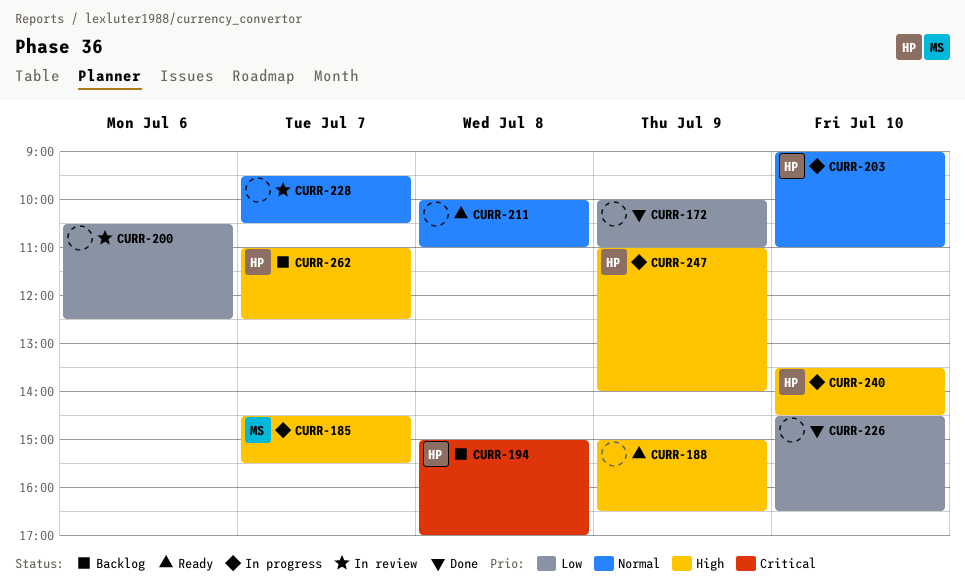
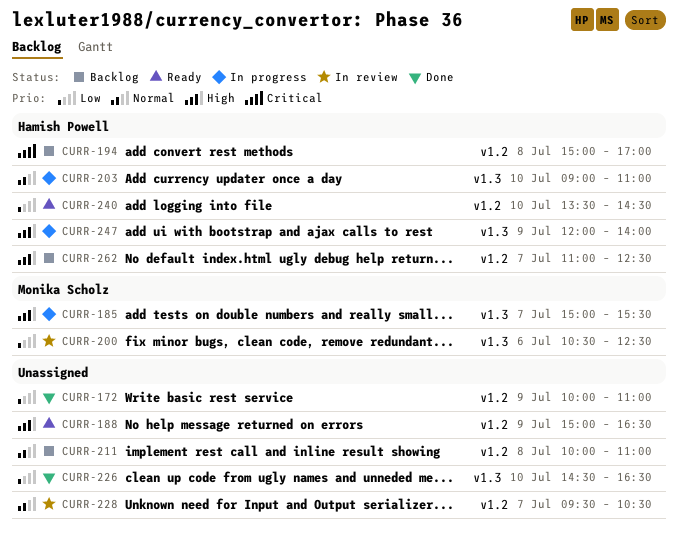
CURR-185, begins: 14:30 -> 15:00
CURR-200, owner: none -> Monika Scholz
CURR-211, status: Ready -> Backlog
CURR-240, status: In progress -> Ready
CURR-240, priority: High -> Low
CURR-247, begins: 11:00 -> 12:00

